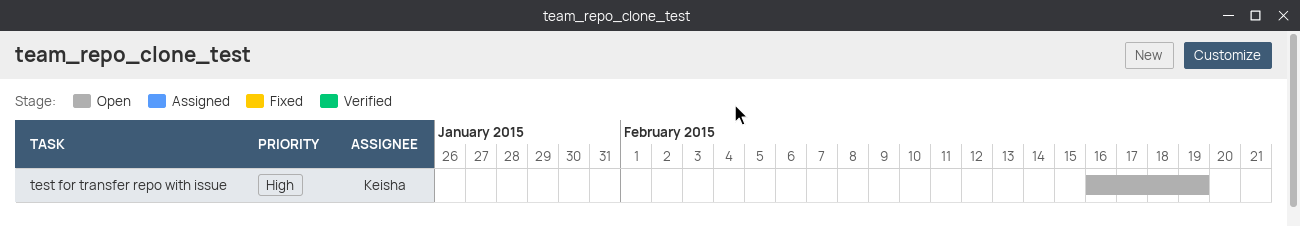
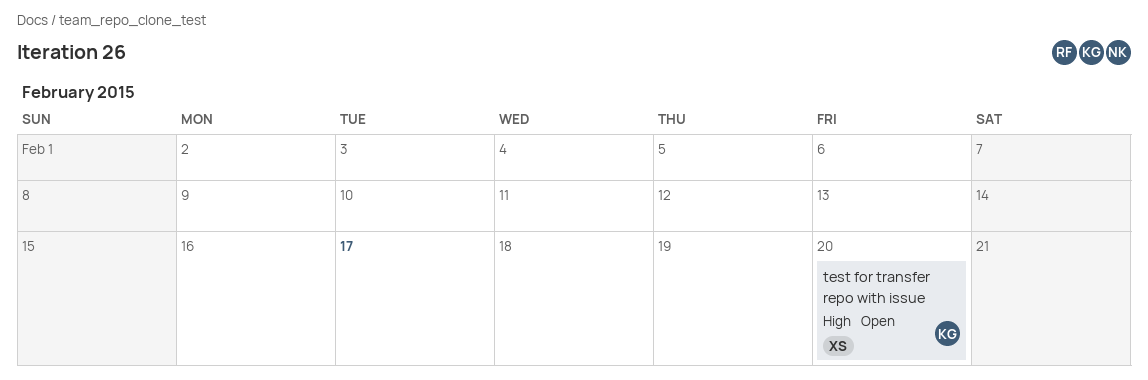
test for transfer repo with issue, due: Feb 19 -> Feb 20

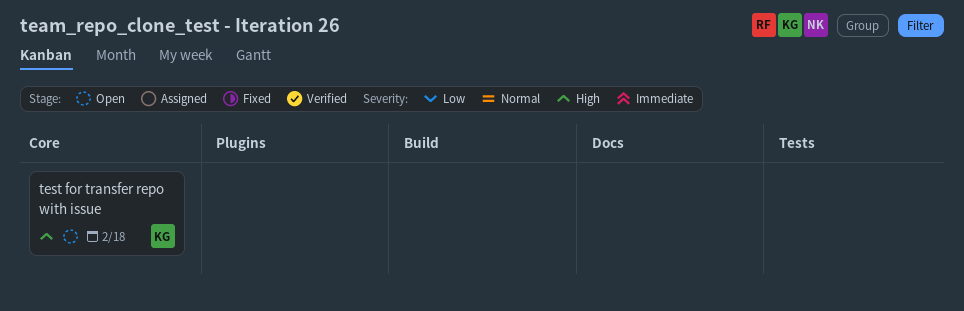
test for transfer repo with issue, due: Feb 20 -> Feb 18

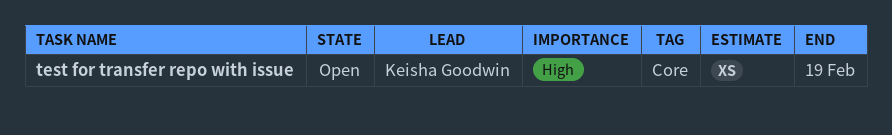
test for transfer repo with issue, due: Feb 18 -> Feb 19

